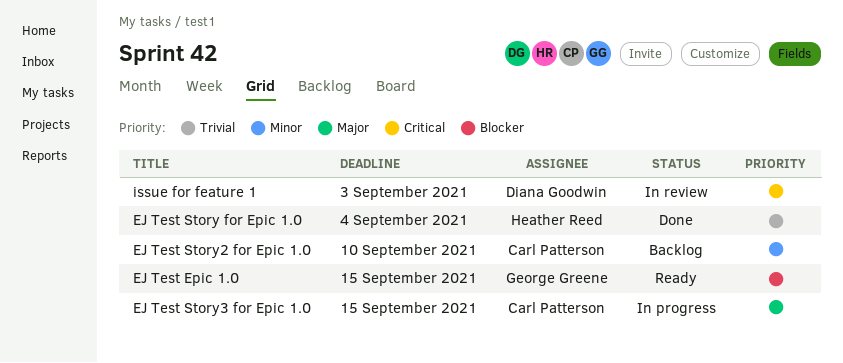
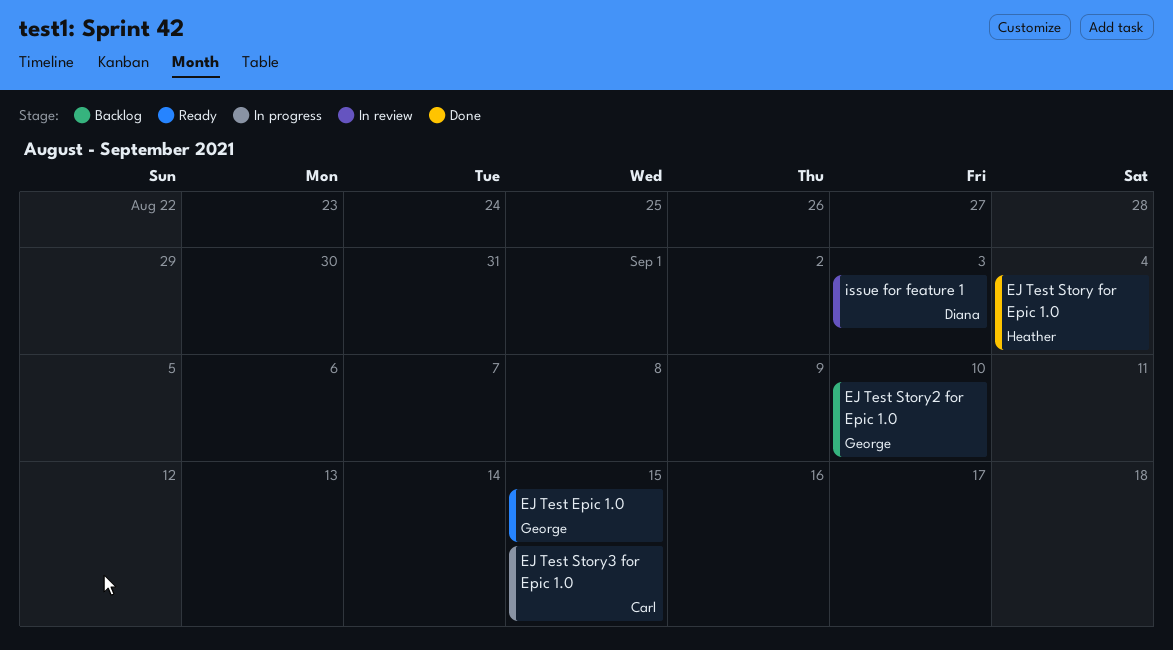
EJ Test Story2 for Epic 1.0, owner: Carl Patterson -> George Greene

